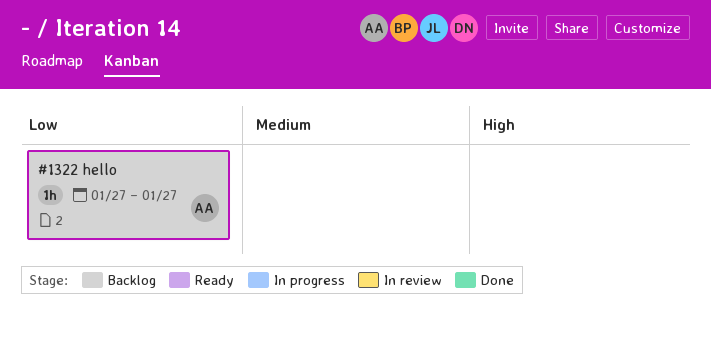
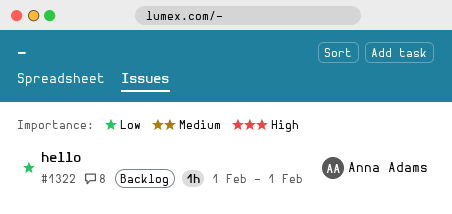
#1322, start: Jan 27 -> Feb 1
#1322, due: Jan 27 -> Feb 1

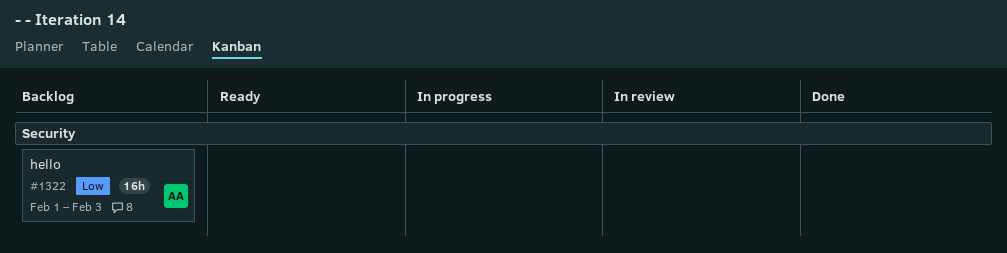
#1322, estimate: 1h -> 16h
#1322, due: Feb 1 -> Feb 3

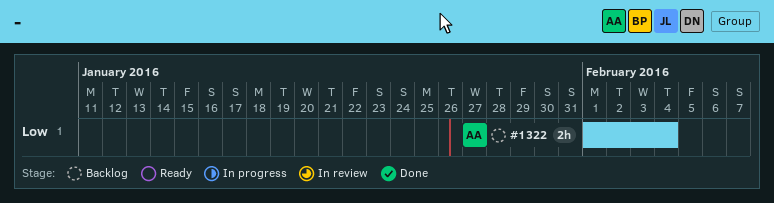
#1322, estimate: 16h -> 2h
#1322, due: Feb 3 -> Feb 4

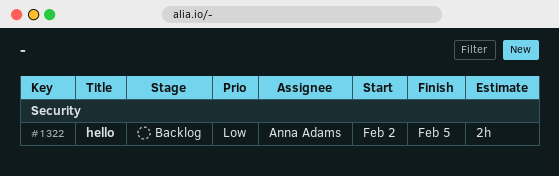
#1322, start: Feb 1 -> Feb 2
#1322, due: Feb 4 -> Feb 5

